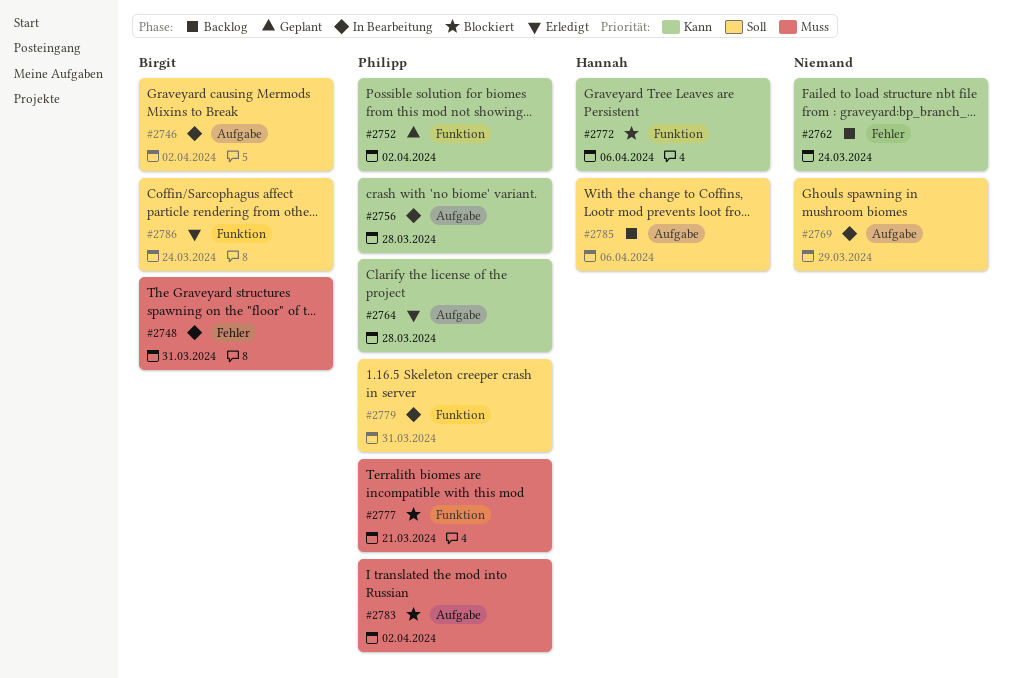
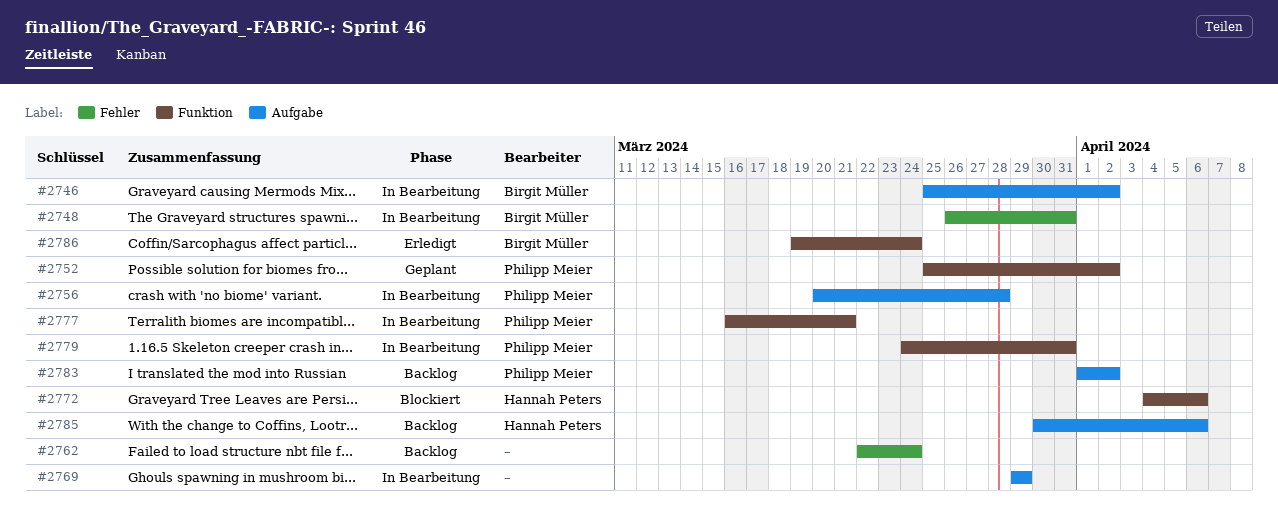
#2764: present -> none
#2777, status: Blockiert -> In Bearbeitung
#2783, status: Blockiert -> Backlog

